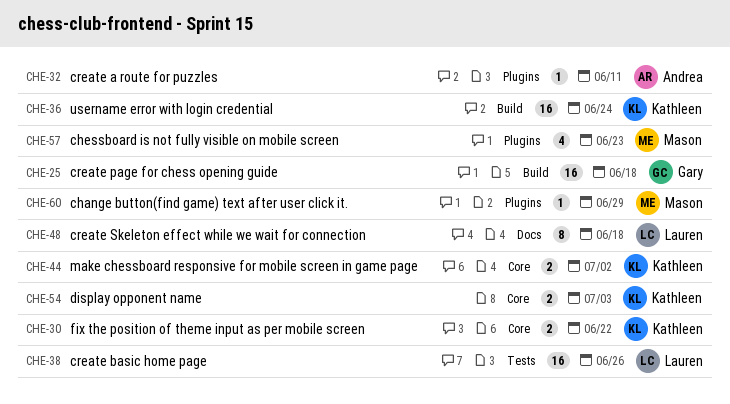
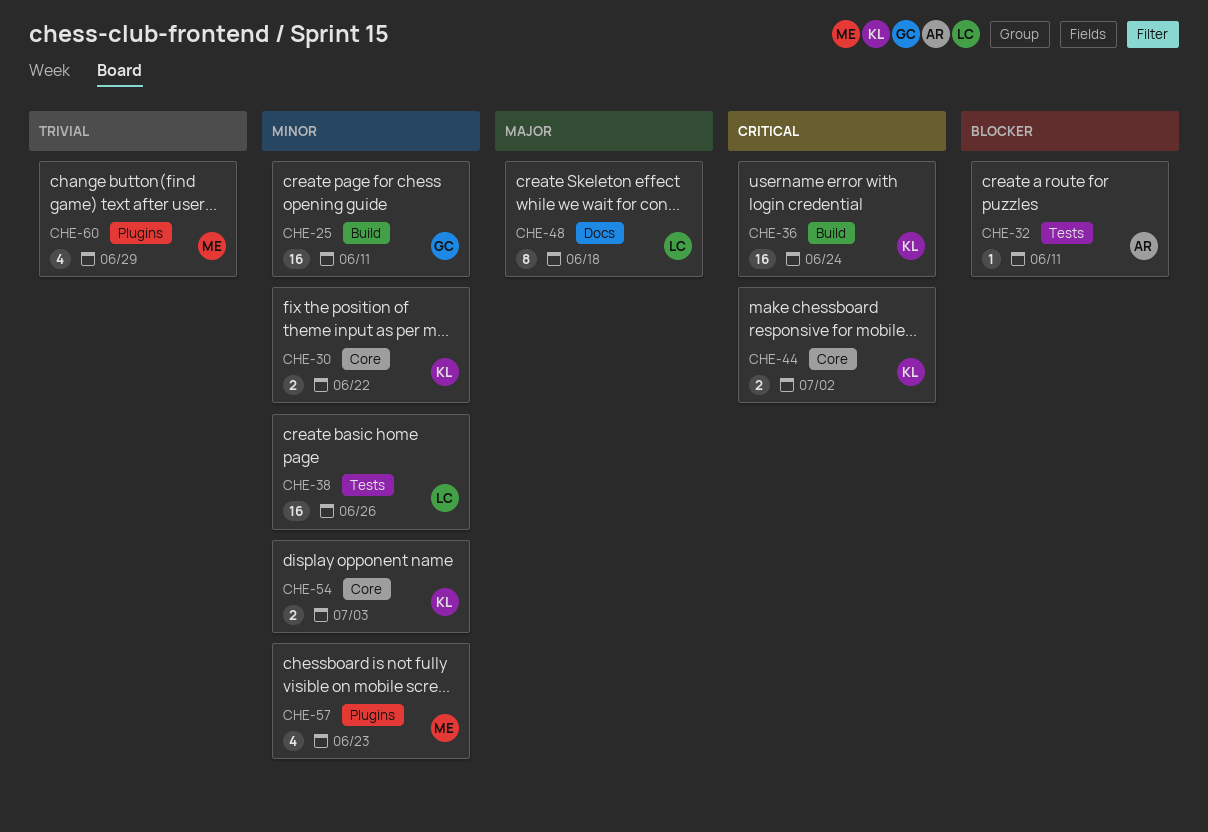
CHE-25, due: Jun 18 -> Jun 11
CHE-32, label: Plugins -> Tests
CHE-60, estimate: 1 -> 4

